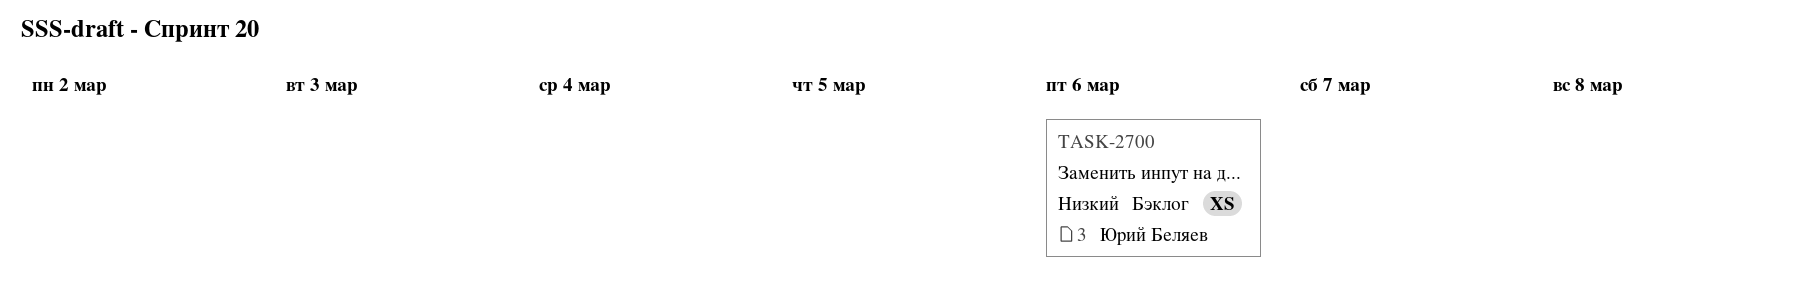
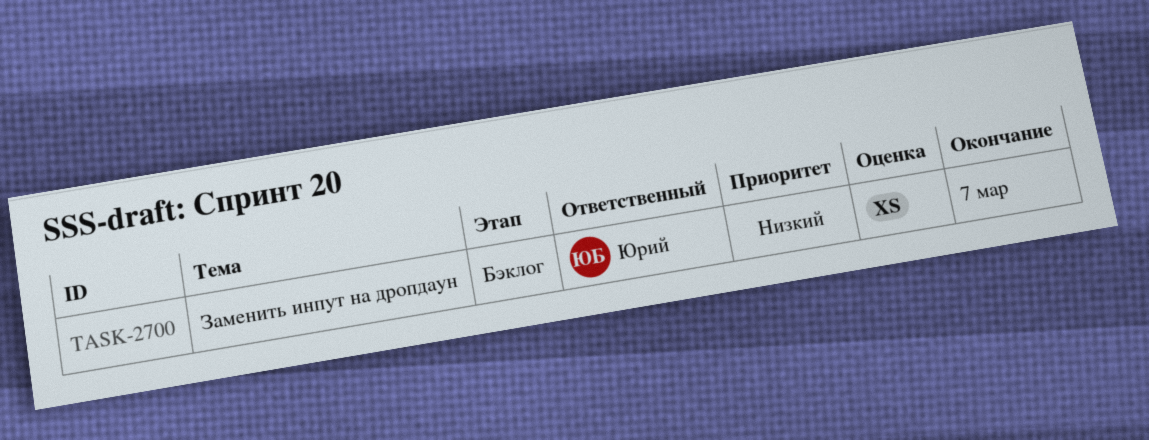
TASK-2700, due: Mar 6 -> Mar 7

